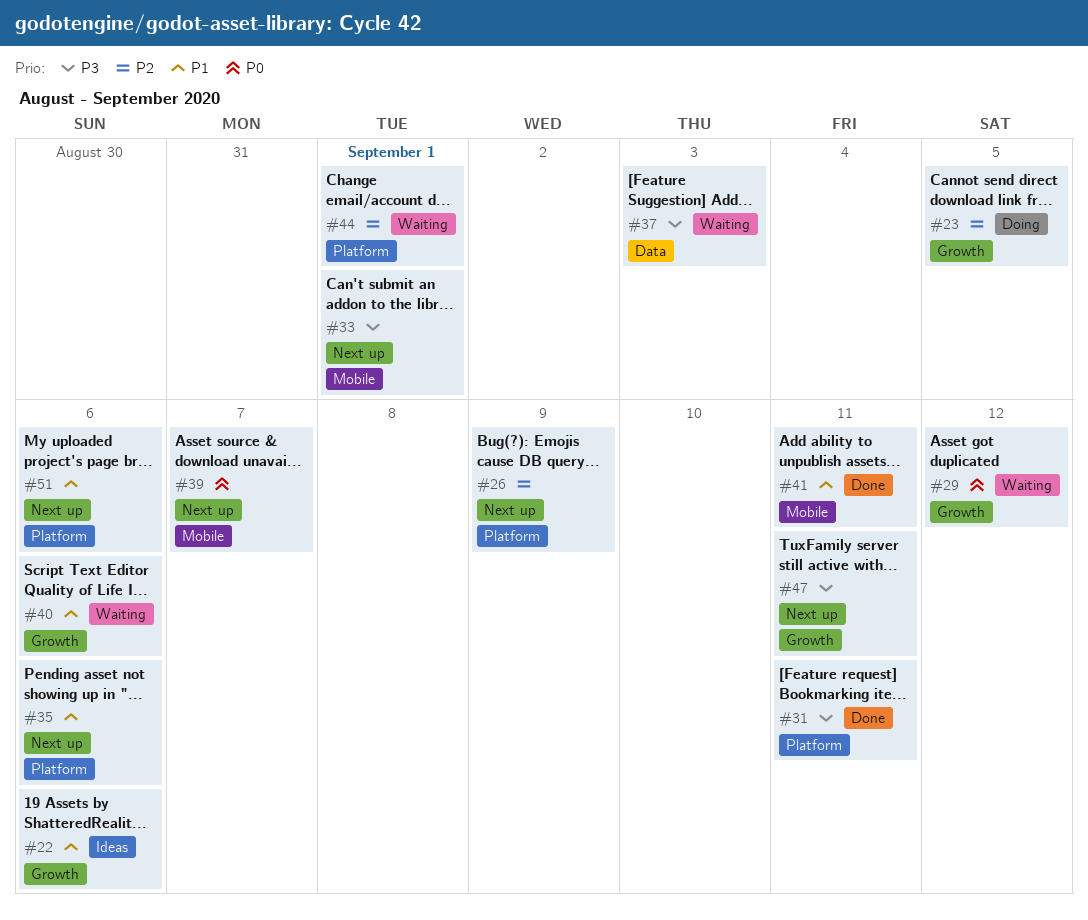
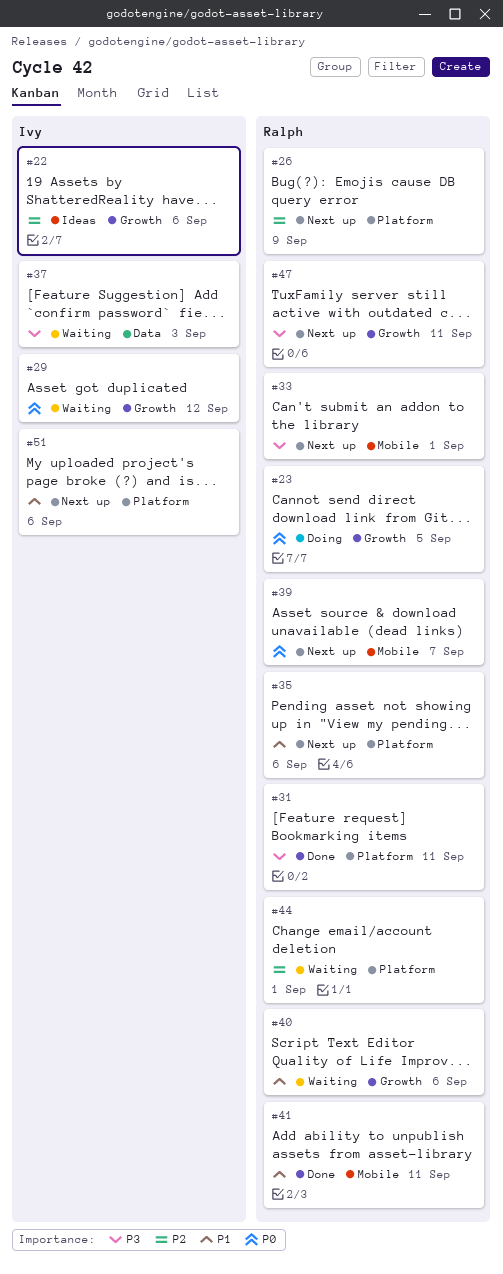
#22, priority: P1 -> P2
#23, priority: P2 -> P0

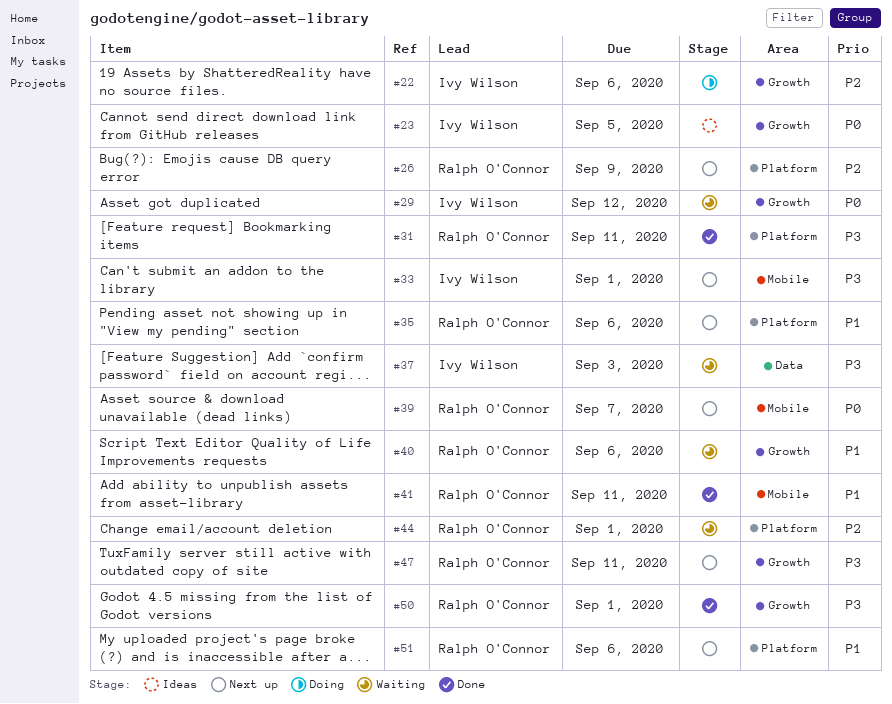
#22, status: Ideas -> Doing
#23, status: Doing -> Ideas
#23, owner: Ralph O'Connor -> Ivy Wilson
#33, owner: Ralph O'Connor -> Ivy Wilson
#50: none -> present
#51, owner: Ivy Wilson -> Ralph O'Connor

